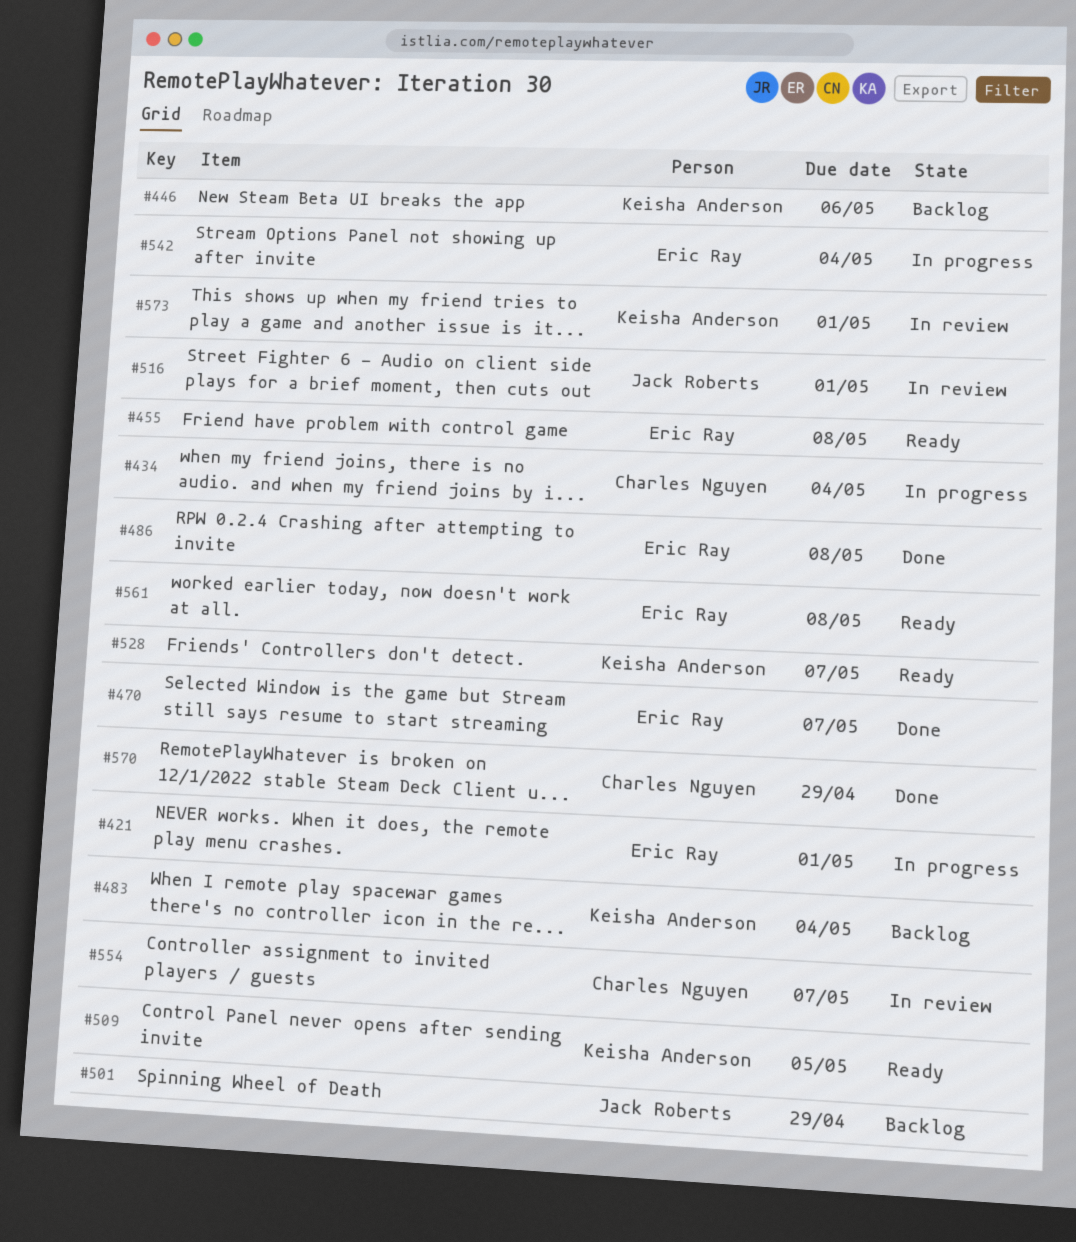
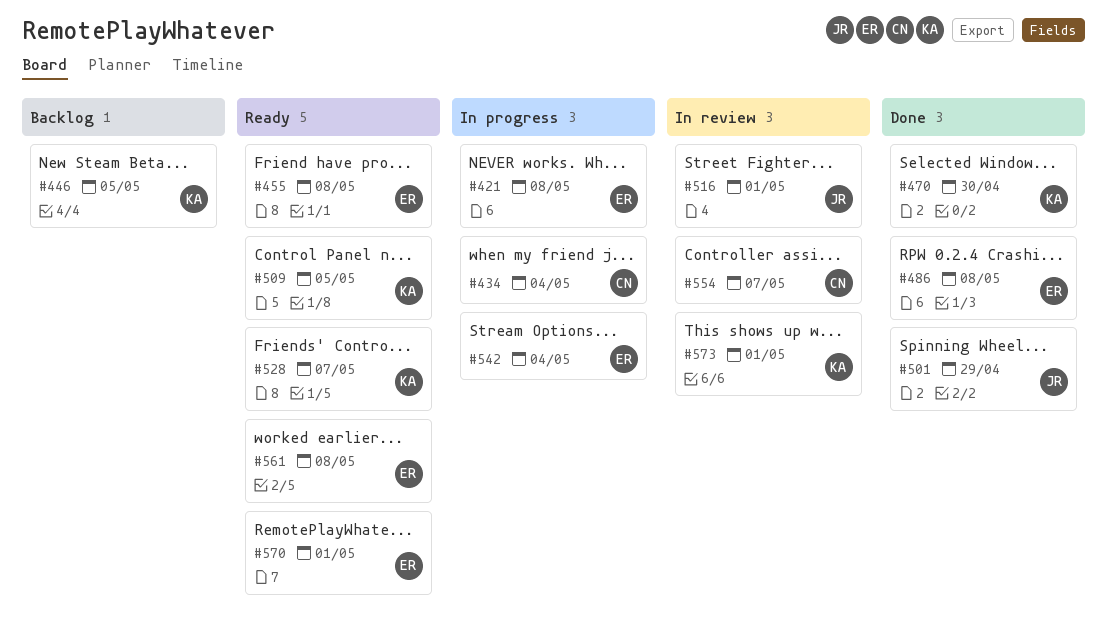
#421, due: May 1 -> May 8
#446, due: May 6 -> May 5
#470, owner: Eric Ray -> Keisha Anderson
#470, due: May 7 -> Apr 30
#483: present -> none
#501, status: Backlog -> Done
#570, status: Done -> Ready
#570, owner: Charles Nguyen -> Eric Ray
#570, due: Apr 29 -> May 1

